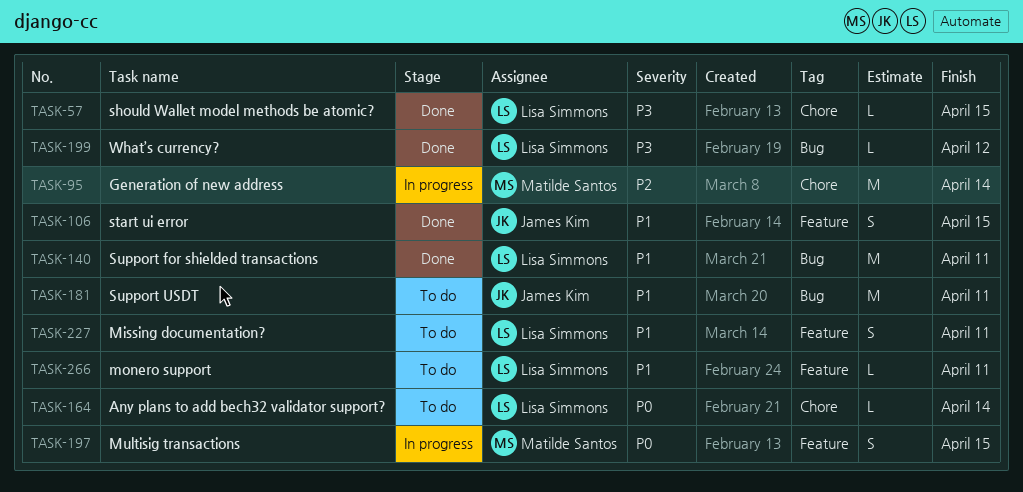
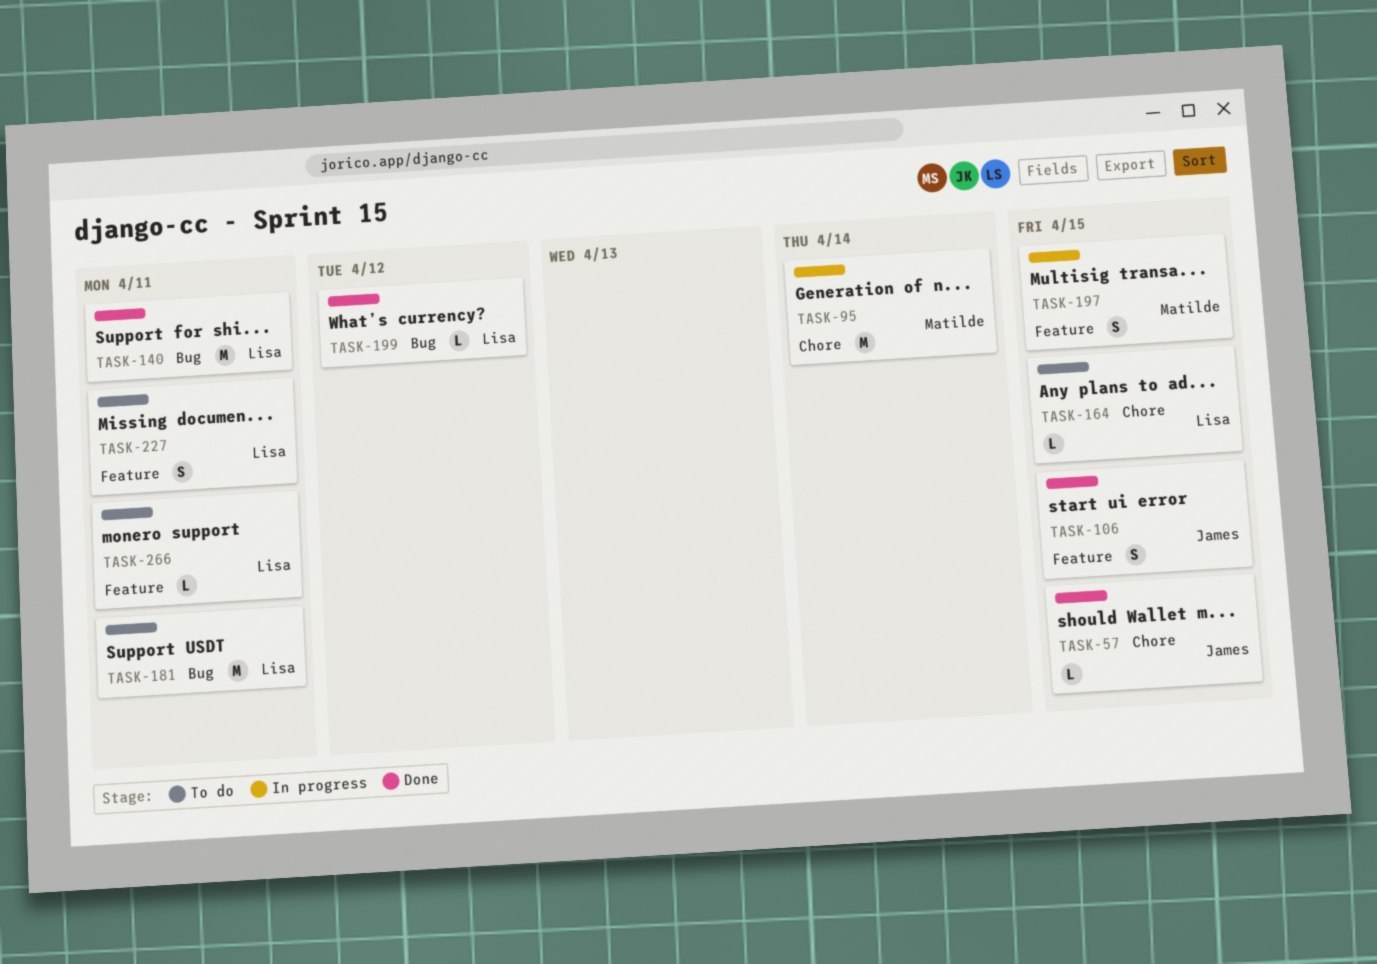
TASK-57, owner: Lisa Simmons -> James Kim
TASK-164, due: Apr 14 -> Apr 15
TASK-181, owner: James Kim -> Lisa Simmons

